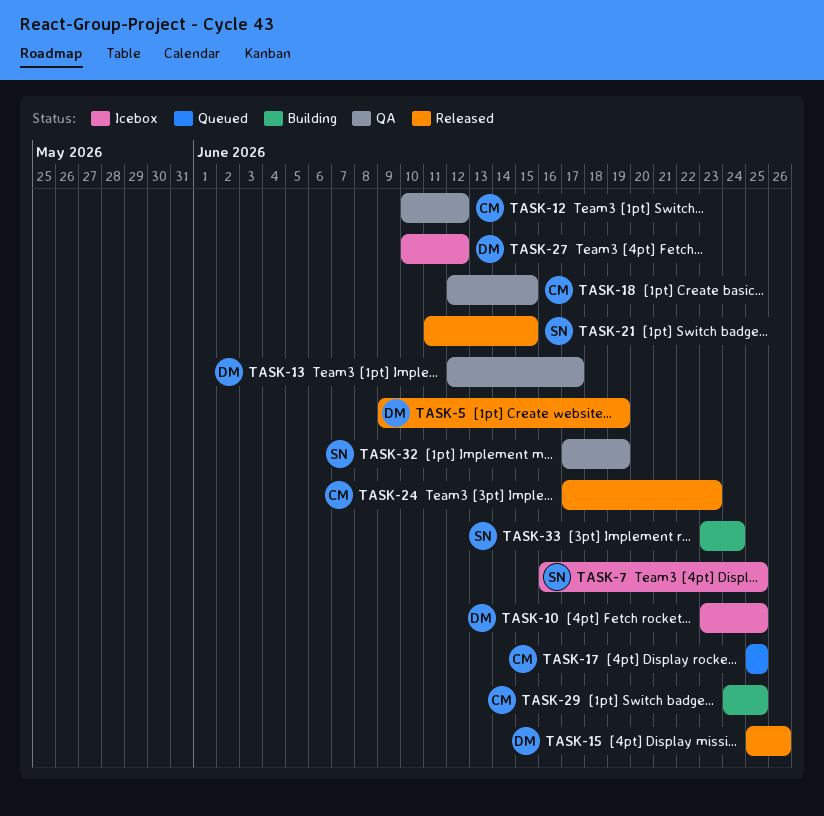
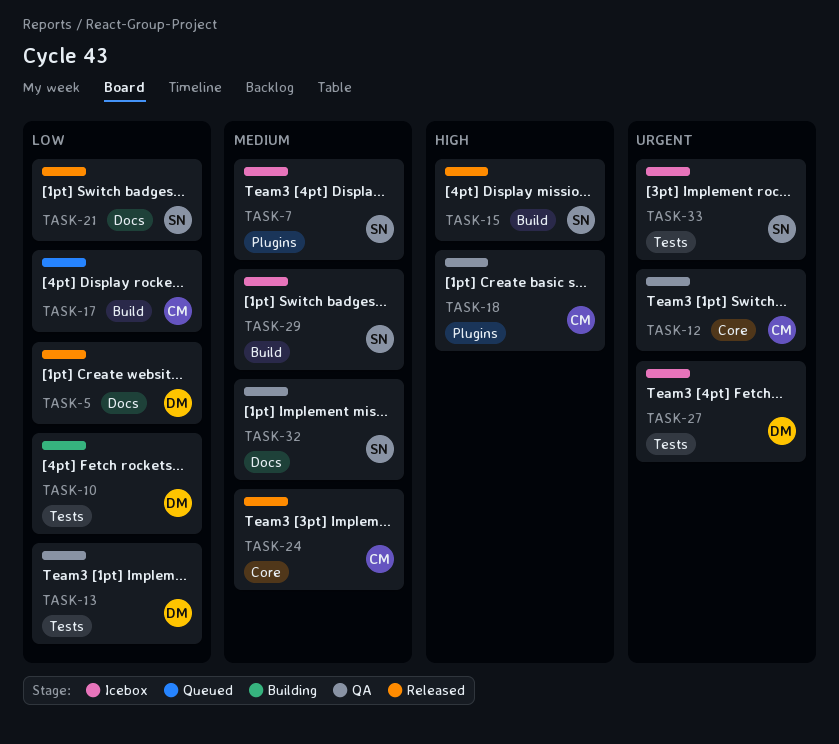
TASK-10, status: Icebox -> Building
TASK-15, owner: DM -> SN
TASK-29, status: Building -> Icebox
TASK-29, owner: CM -> SN
TASK-33, status: Building -> Icebox

